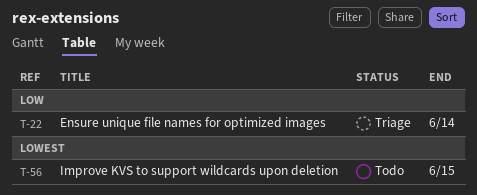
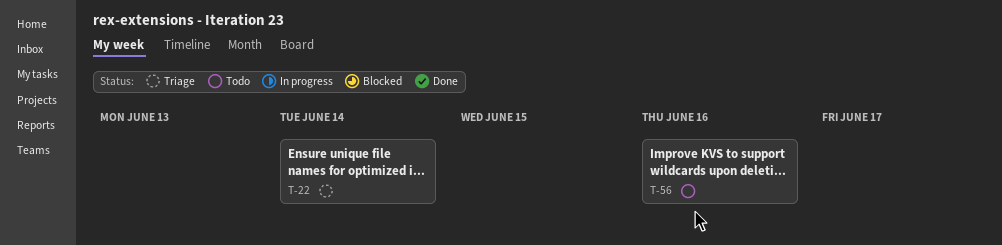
T-56, due: Jun 15 -> Jun 16

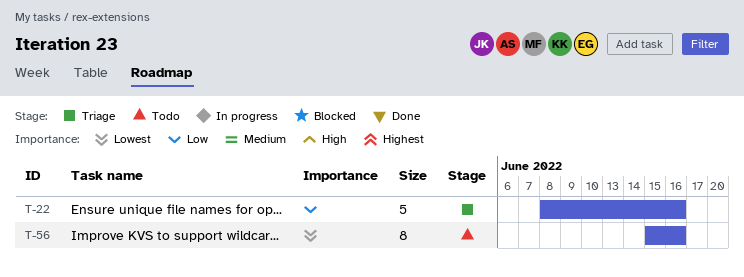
T-22, due: Jun 14 -> Jun 16

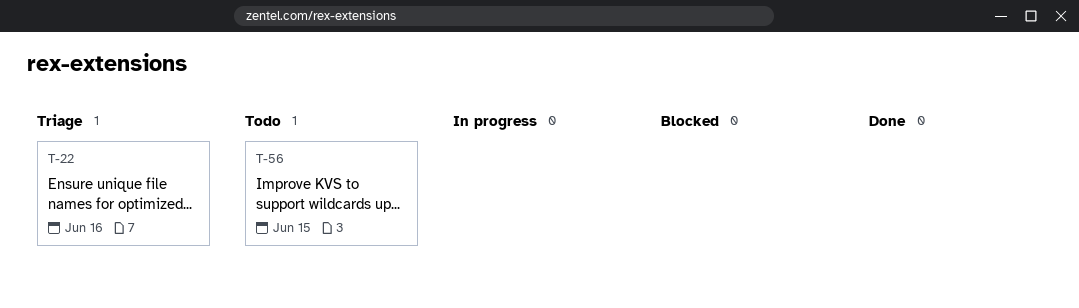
T-56, due: Jun 16 -> Jun 15

